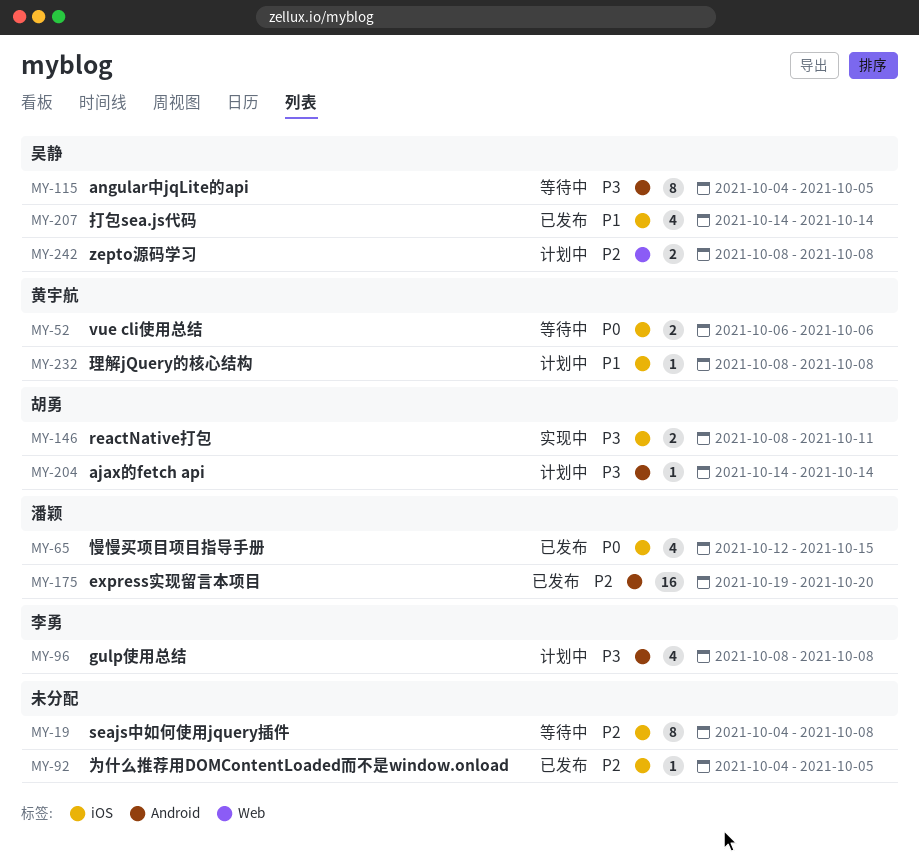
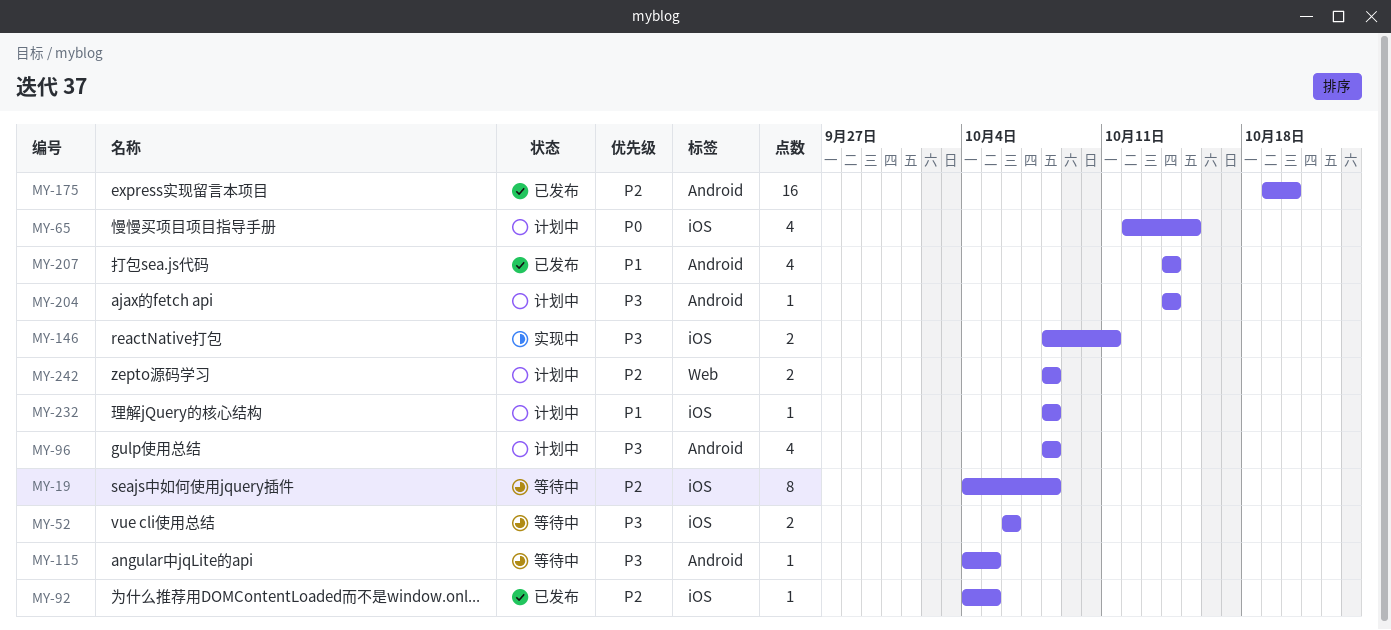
MY-52, priority: P0 -> P3
MY-65, status: 已发布 -> 计划中
MY-115, estimate: 8 -> 1
MY-207, label: iOS -> Android

